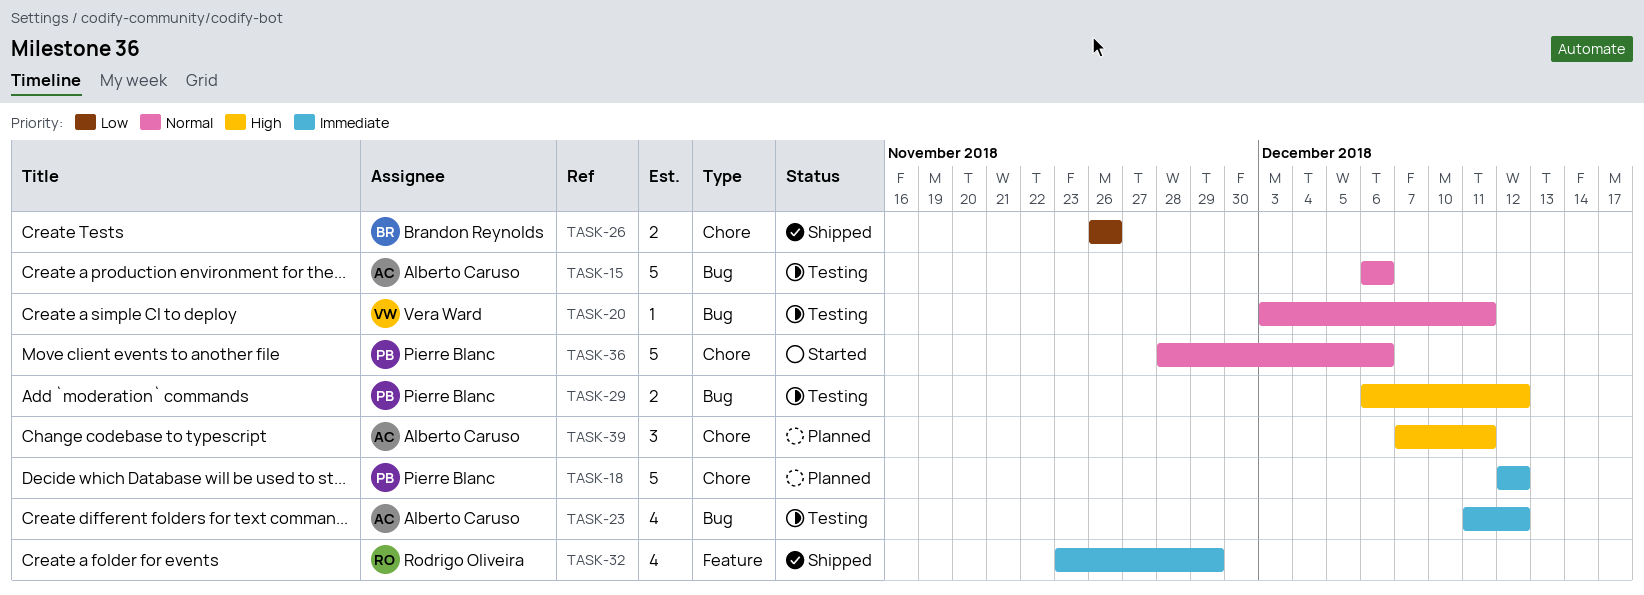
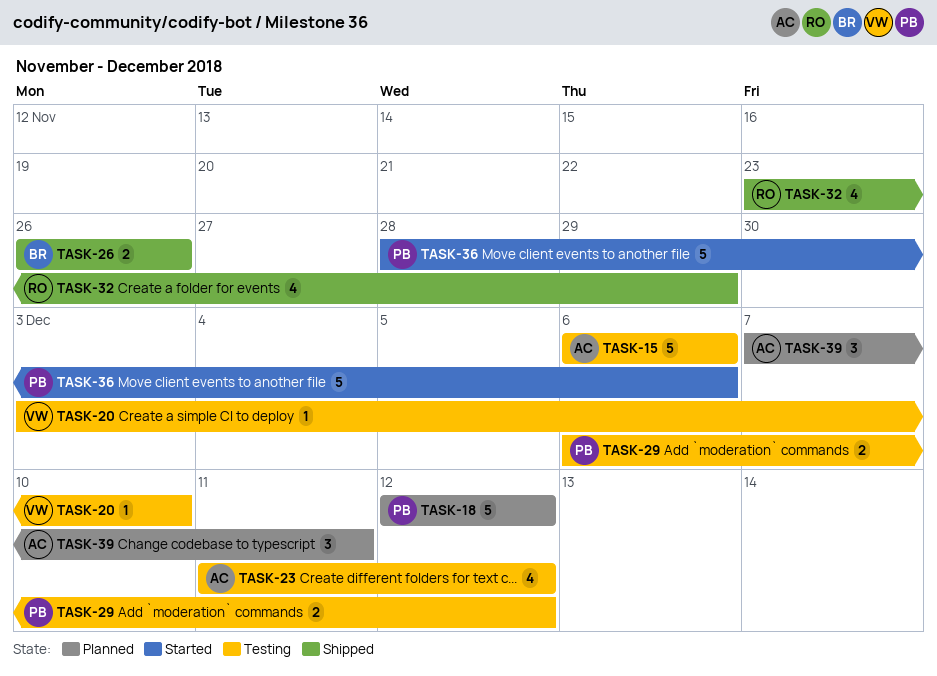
TASK-20, due: Dec 11 -> Dec 10

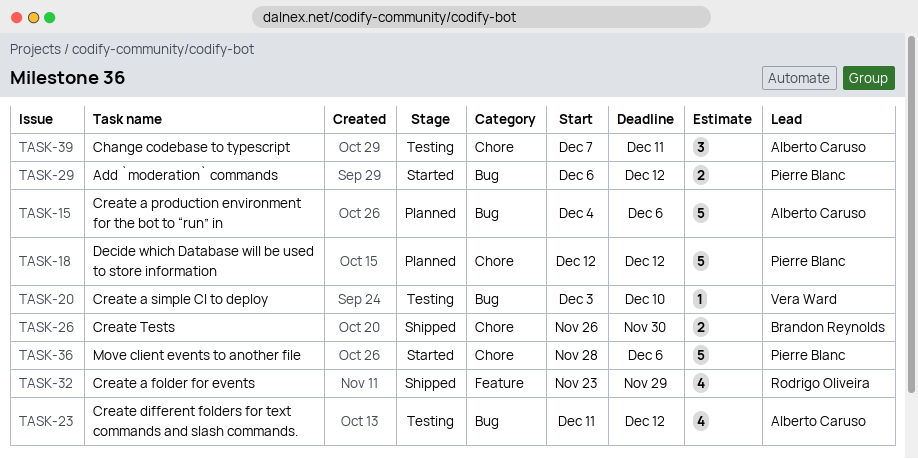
TASK-15, status: Testing -> Planned
TASK-15, start: Dec 6 -> Dec 4
TASK-26, due: Nov 26 -> Nov 30
TASK-29, status: Testing -> Started
TASK-39, status: Planned -> Testing

